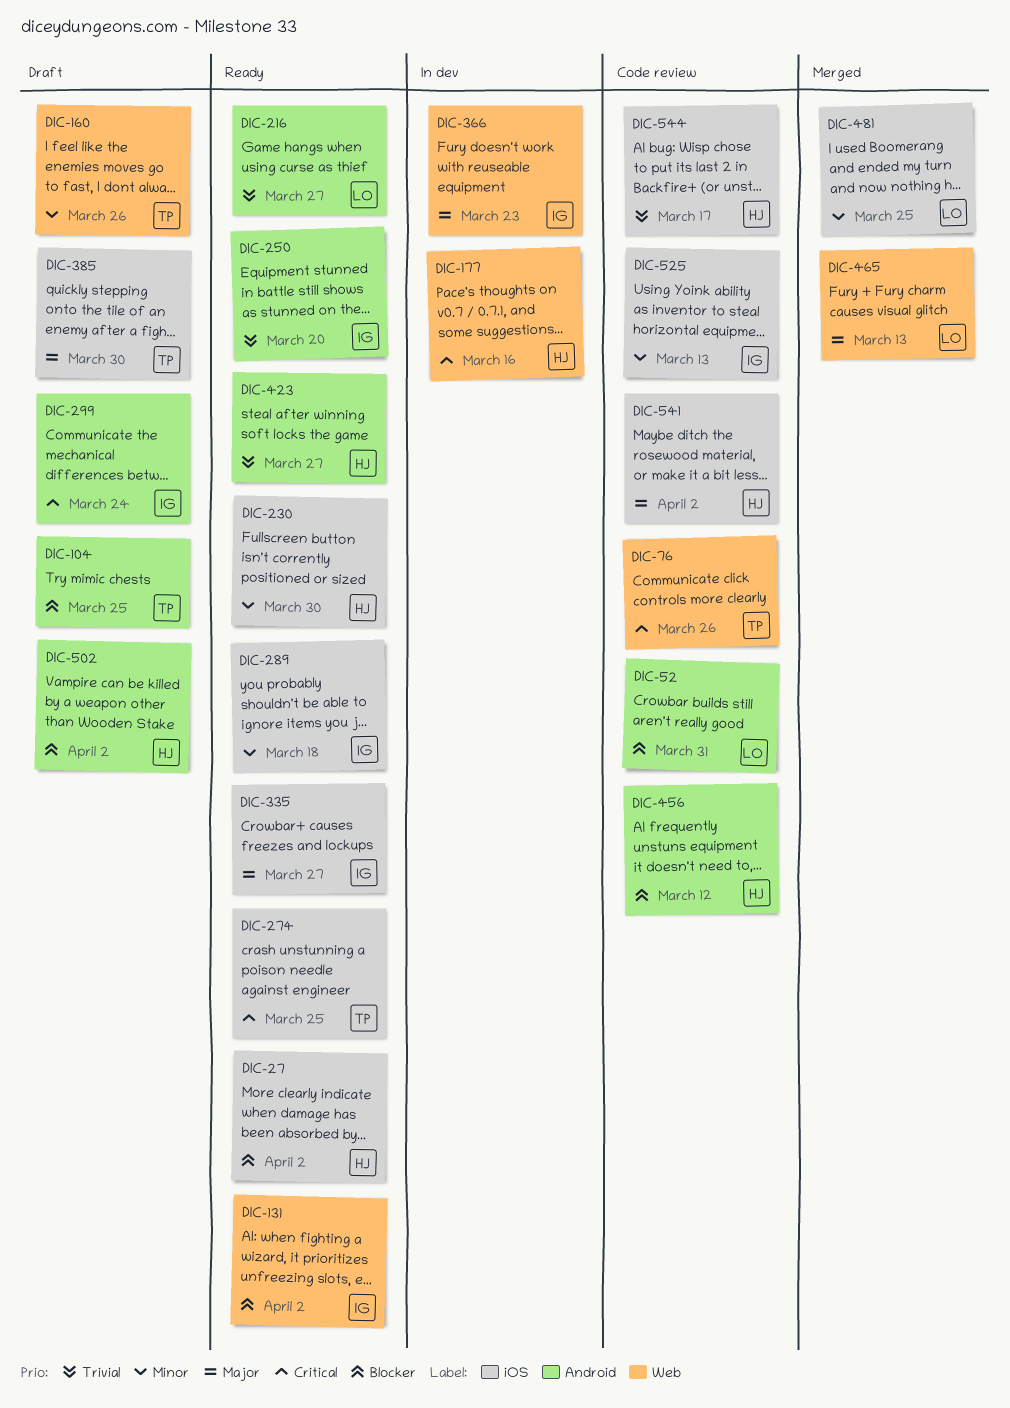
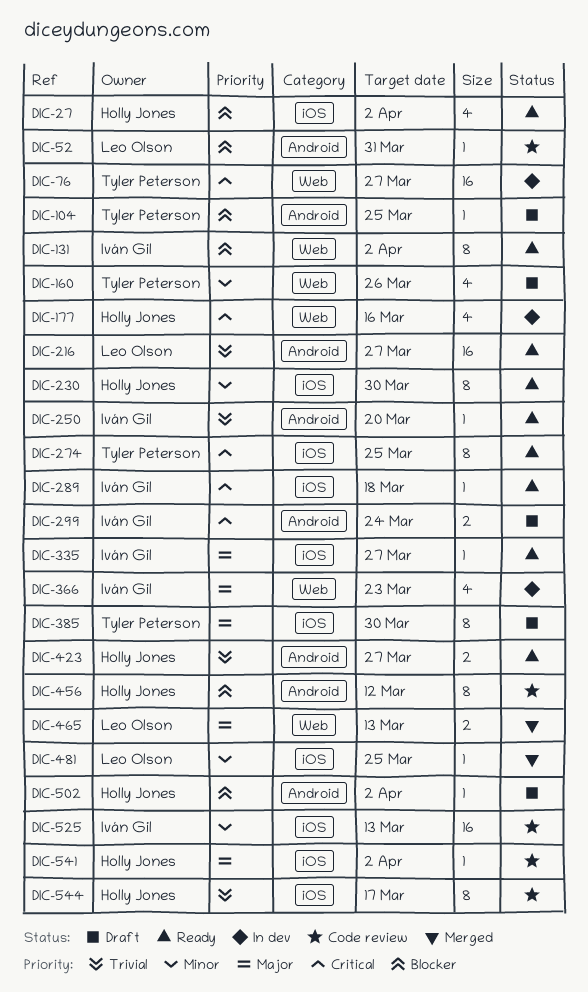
DIC-76, status: Code review -> In dev
DIC-76, due: Mar 26 -> Mar 27
DIC-289, priority: Minor -> Critical

